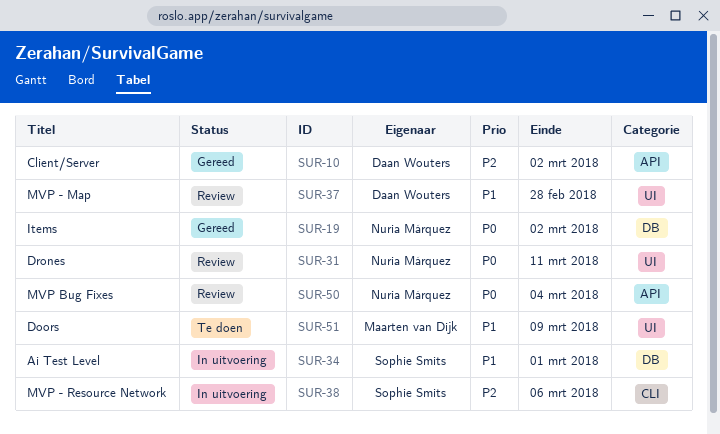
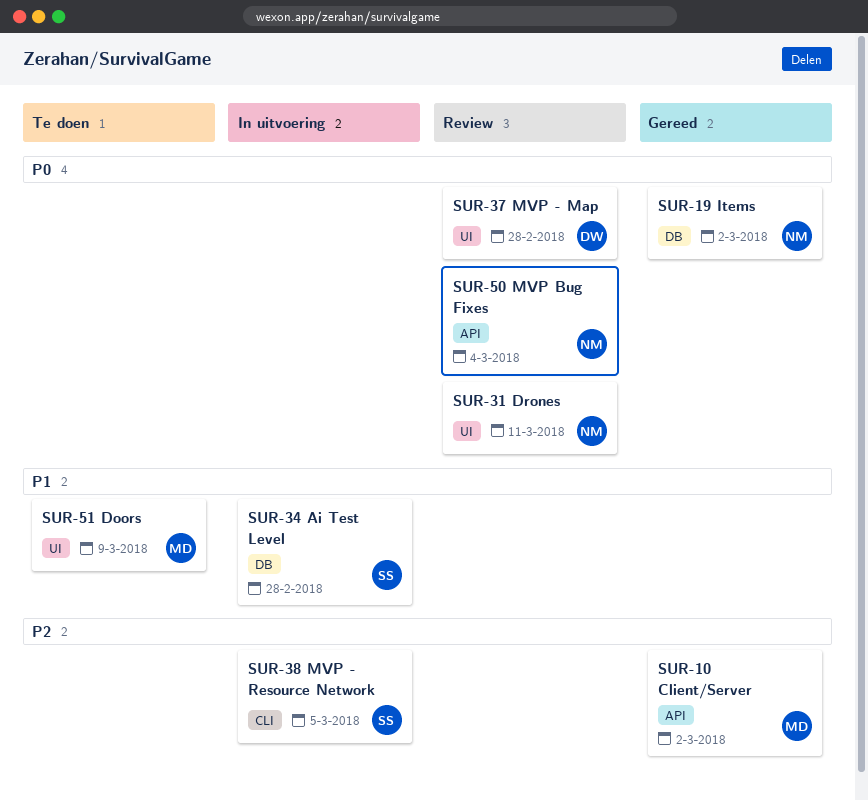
SUR-10, owner: Daan Wouters -> Maarten van Dijk
SUR-34, due: Mar 1 -> Feb 28
SUR-37, priority: P1 -> P0
SUR-38, due: Mar 6 -> Mar 5

